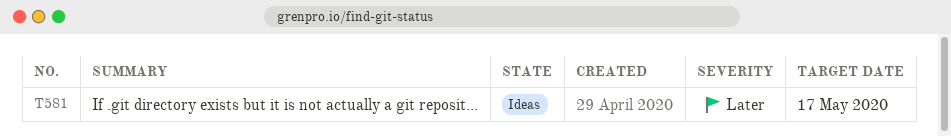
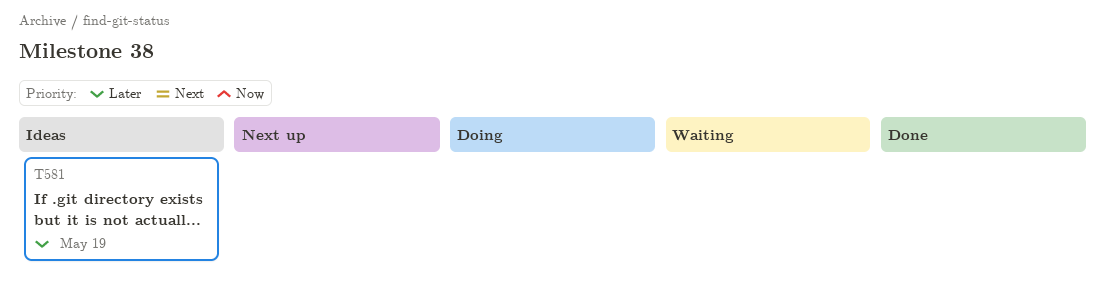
T581, due: May 17 -> May 19

